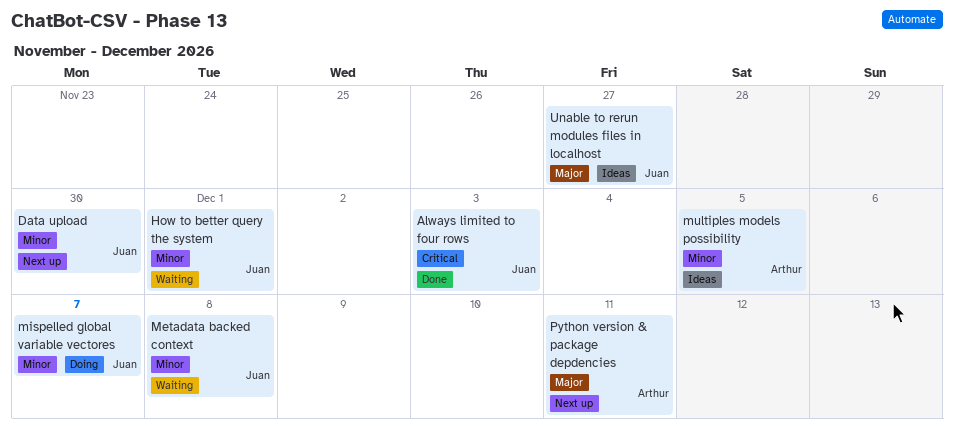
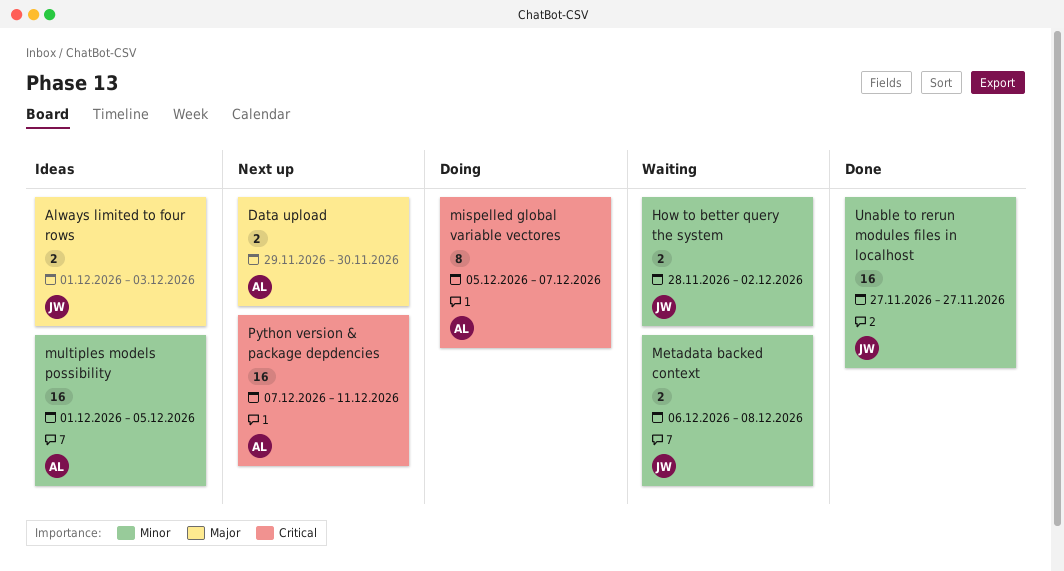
Always limited to four rows, status: Done -> Ideas
Always limited to four rows, priority: Critical -> Major
Data upload, owner: Juan -> Arthur
Data upload, priority: Minor -> Major
How to better query the system, due: Dec 1 -> Dec 2
mispelled global variable vectores, owner: Juan -> Arthur
mispelled global variable vectores, priority: Minor -> Critical
Python version & package depdencies, priority: Major -> Critical
Unable to rerun modules files in localhost, status: Ideas -> Done
Unable to rerun modules files in localhost, priority: Major -> Minor

